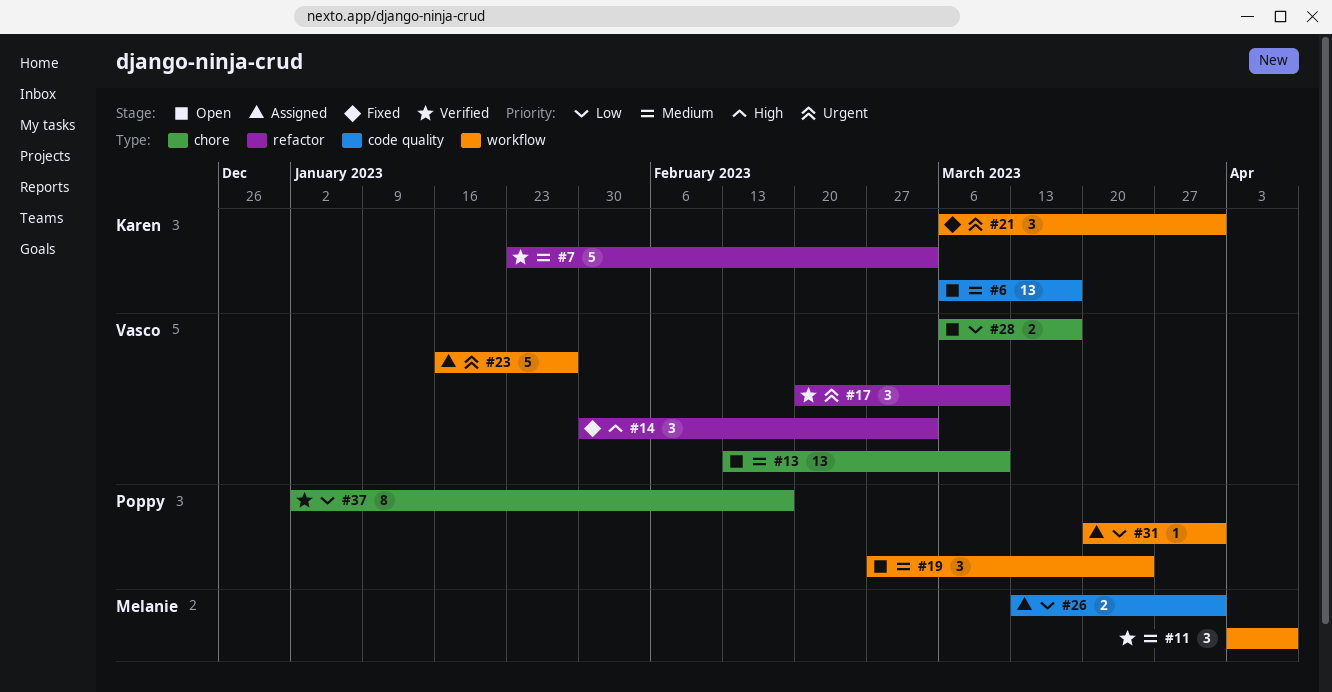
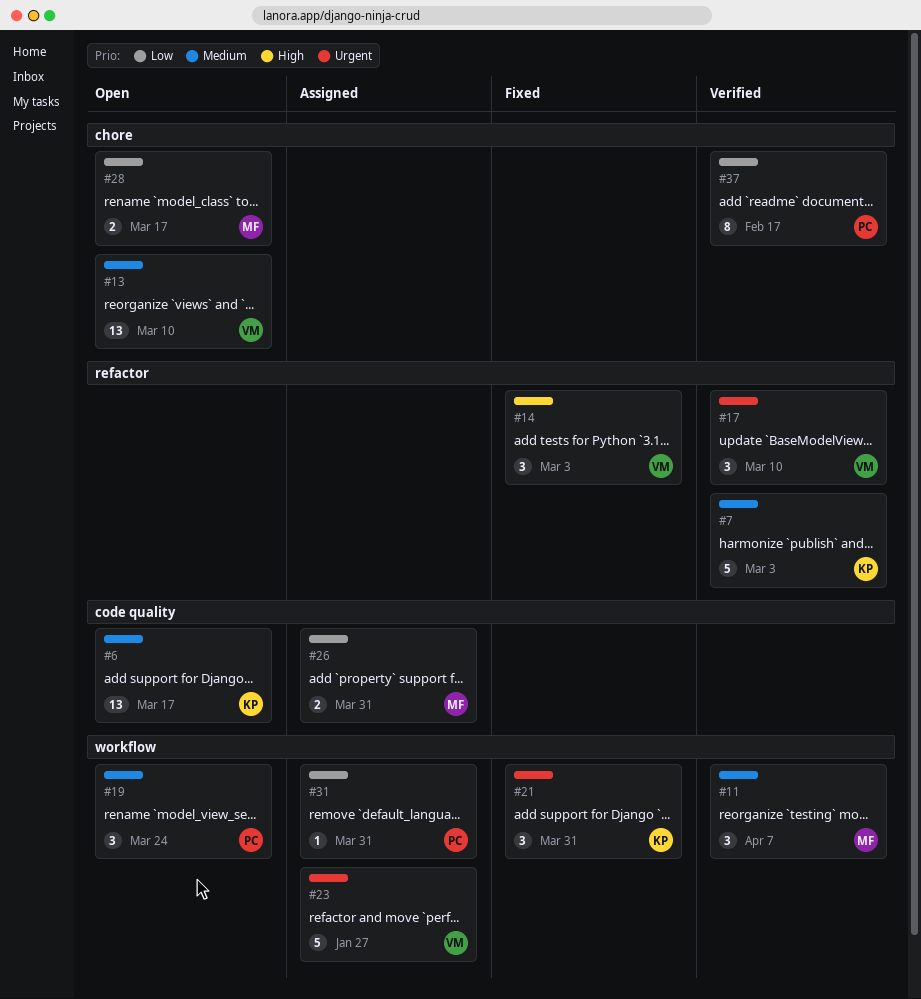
#28, owner: Vasco -> Melanie

